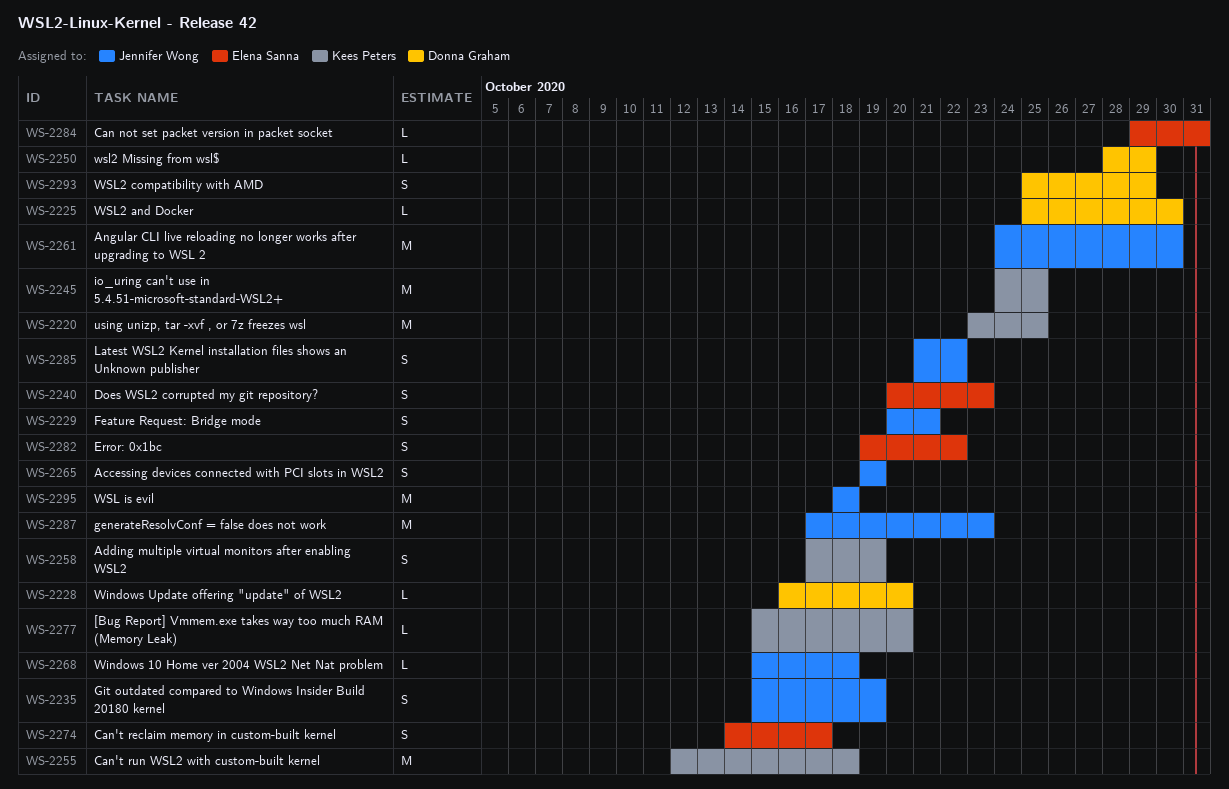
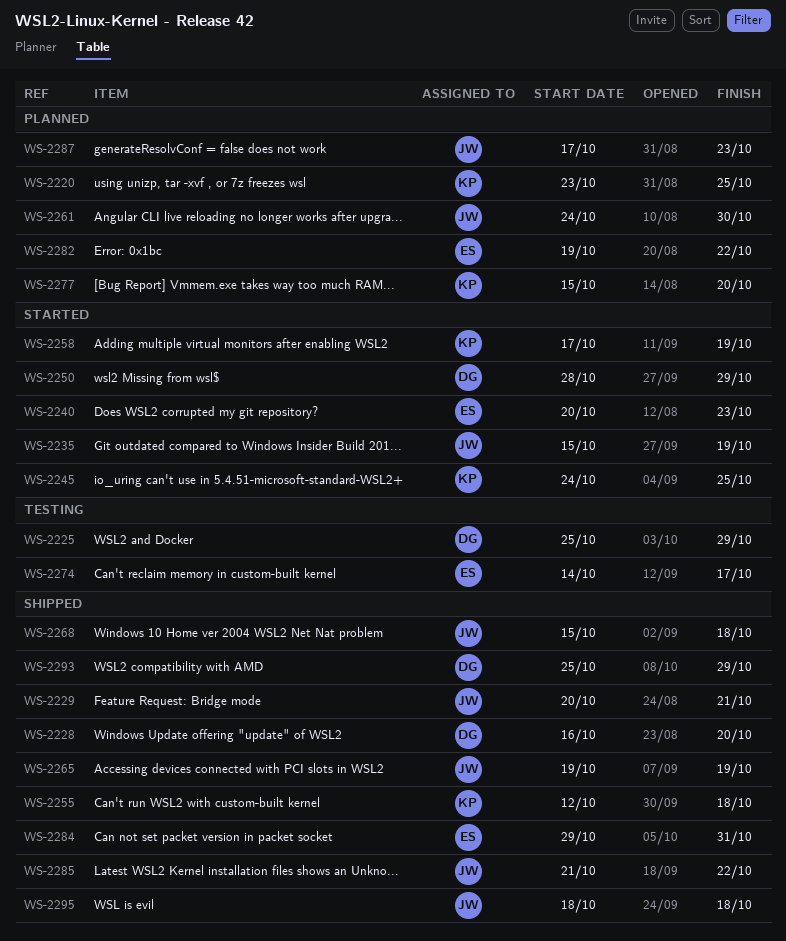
WS-2225, due: Oct 30 -> Oct 29

